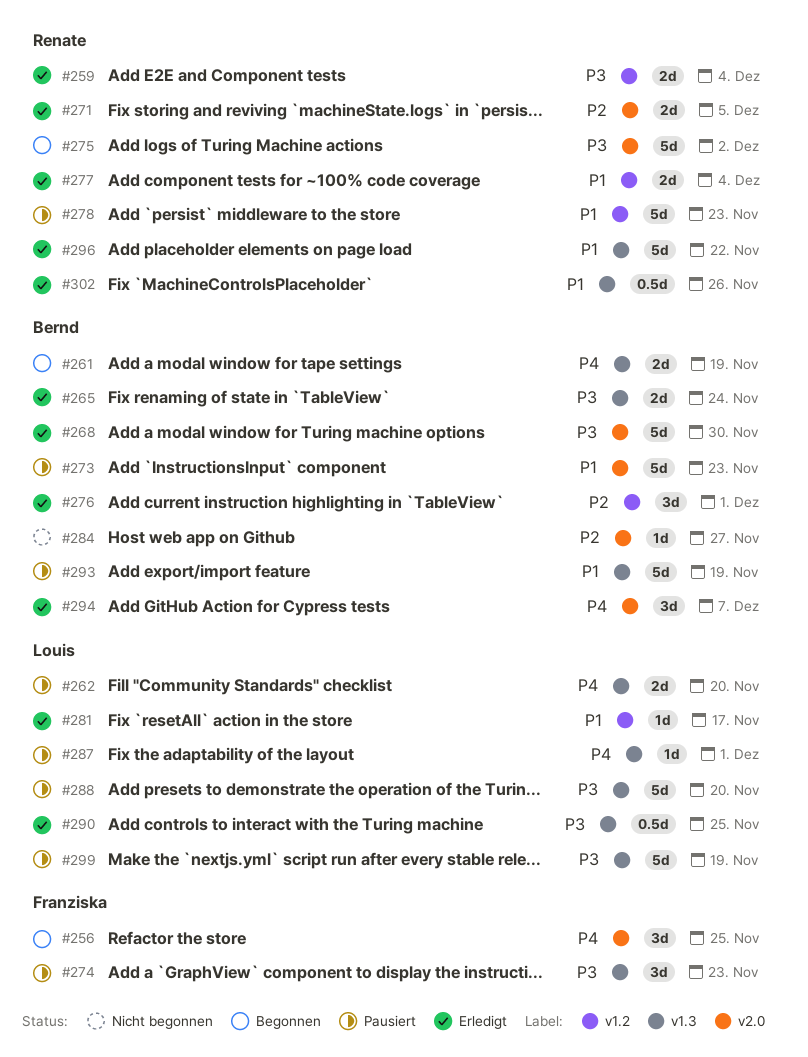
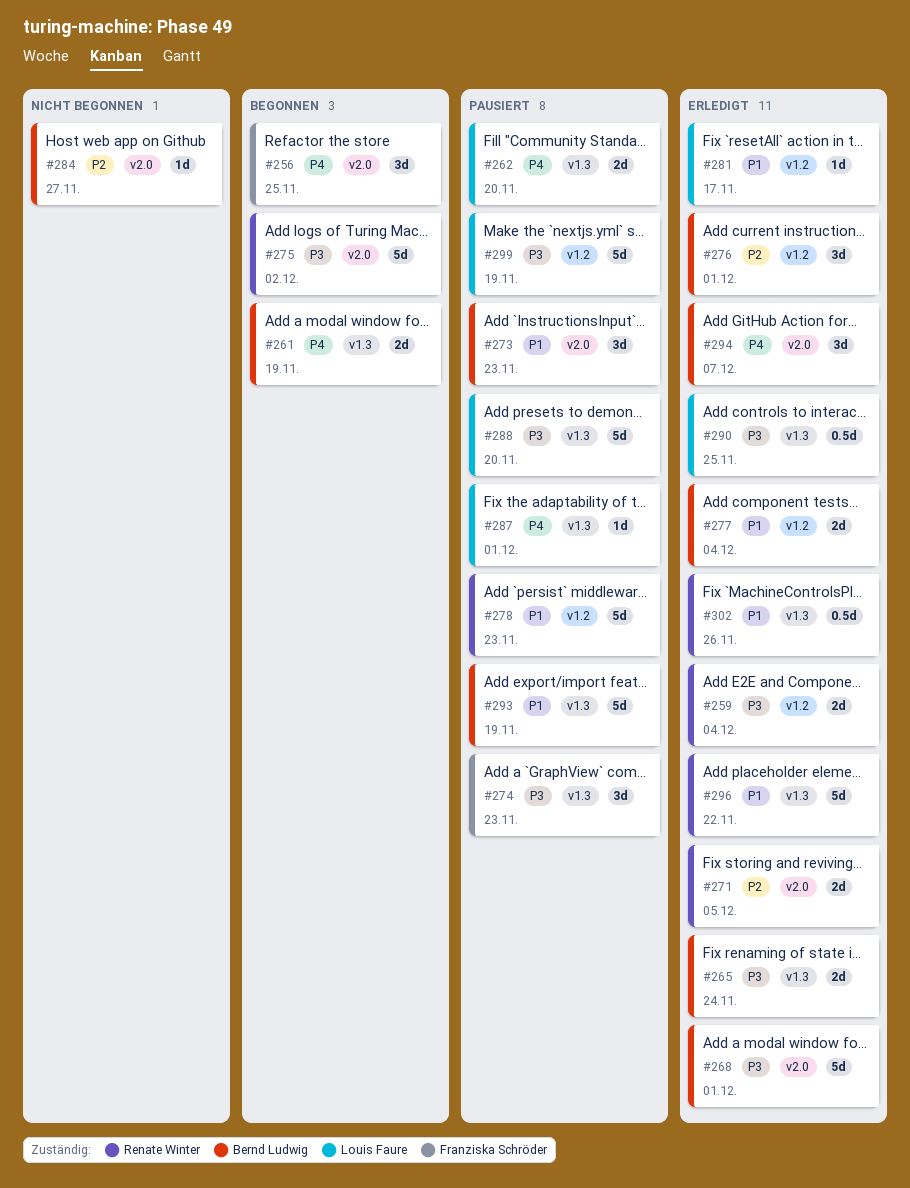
#268, due: Nov 30 -> Dec 1
#273, estimate: 5d -> 3d
#277, owner: Renate Winter -> Bernd Ludwig
#299, label: v1.3 -> v1.2

